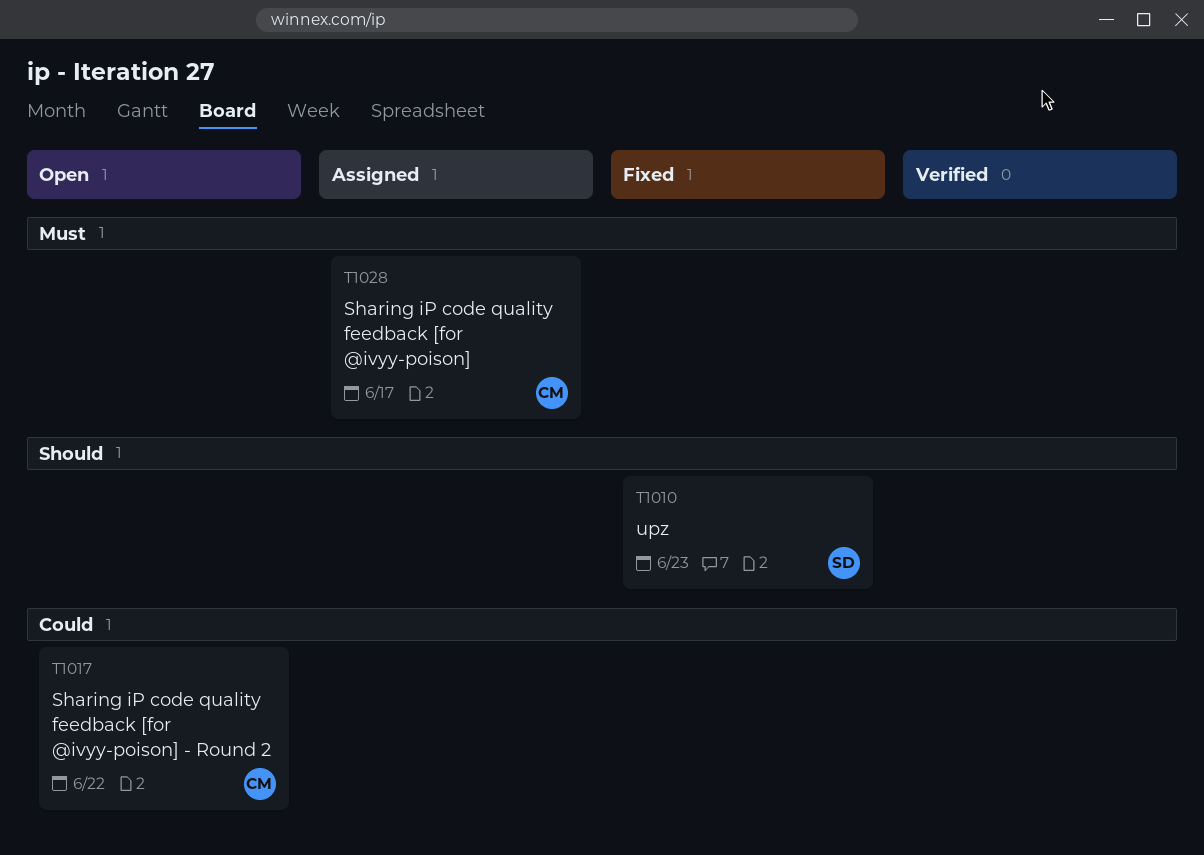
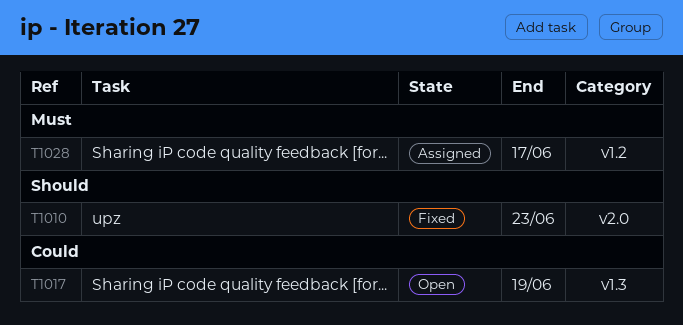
T1017, due: Jun 22 -> Jun 19

